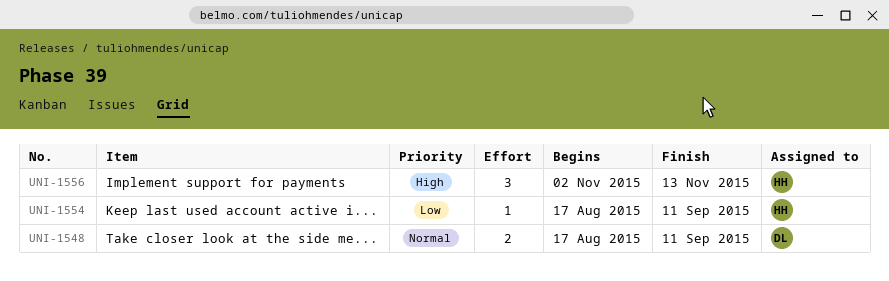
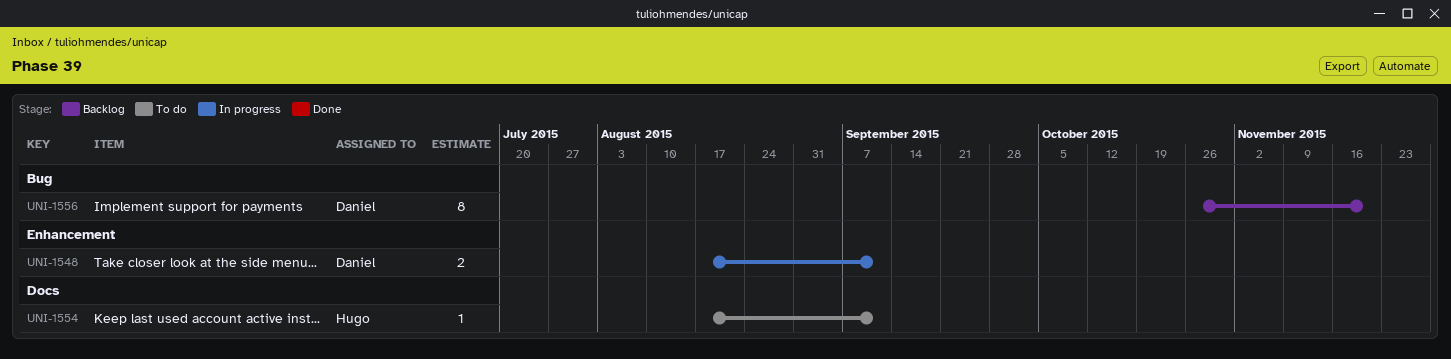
UNI-1556, owner: Hugo -> Daniel
UNI-1556, estimate: 3 -> 8
UNI-1556, start: Nov 2 -> Oct 26
UNI-1556, due: Nov 13 -> Nov 20

